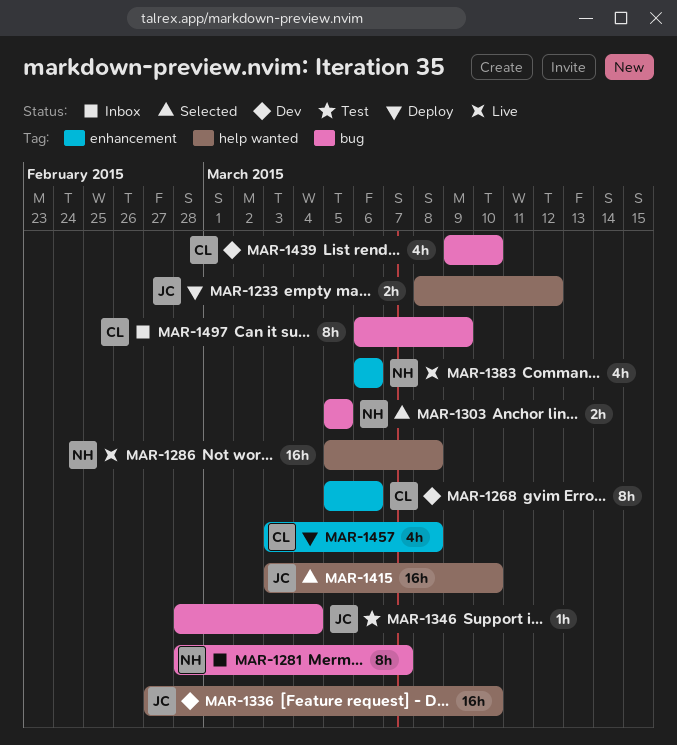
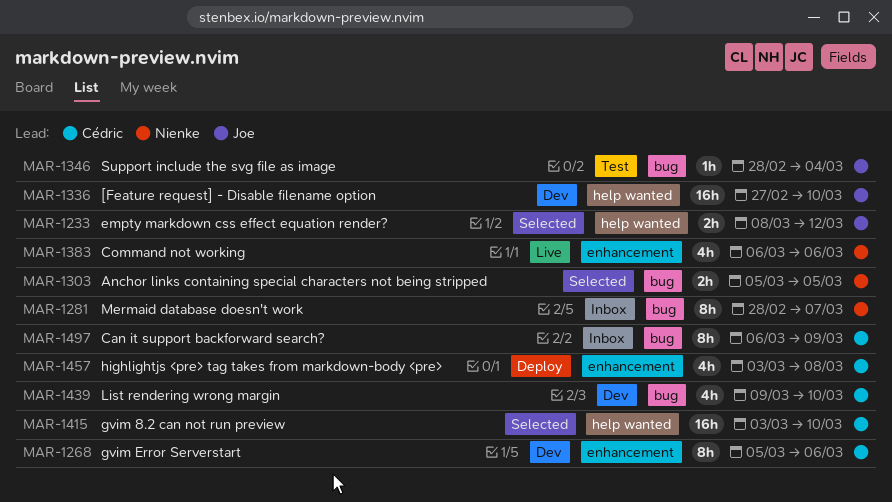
MAR-1233, status: Deploy -> Selected
MAR-1286: present -> none
MAR-1415, owner: Joe -> Cédric

